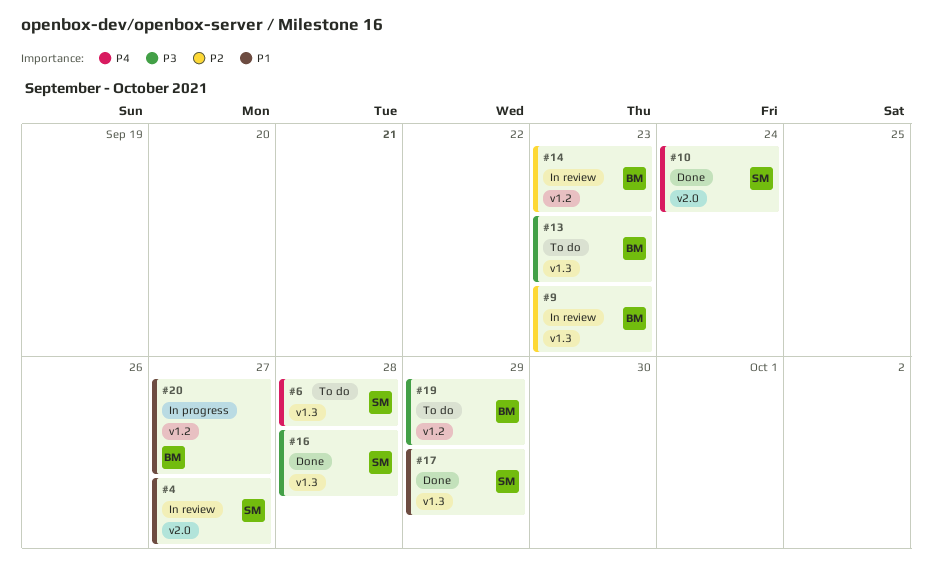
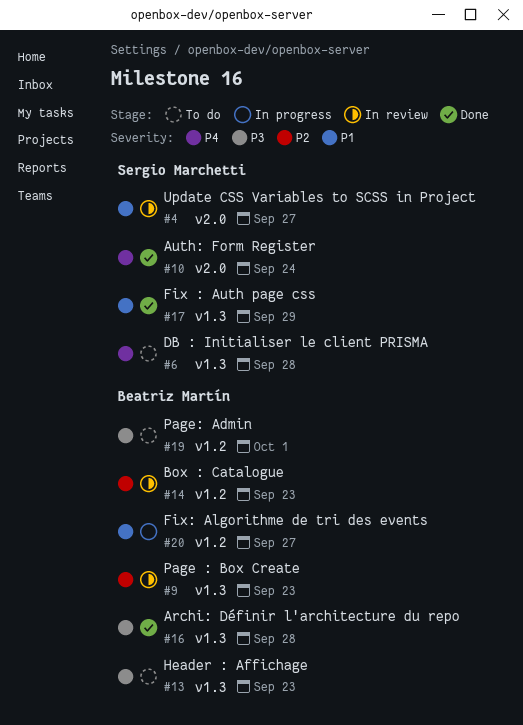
#16, owner: Sergio Marchetti -> Beatriz Martín
#19, due: Sep 29 -> Oct 1

